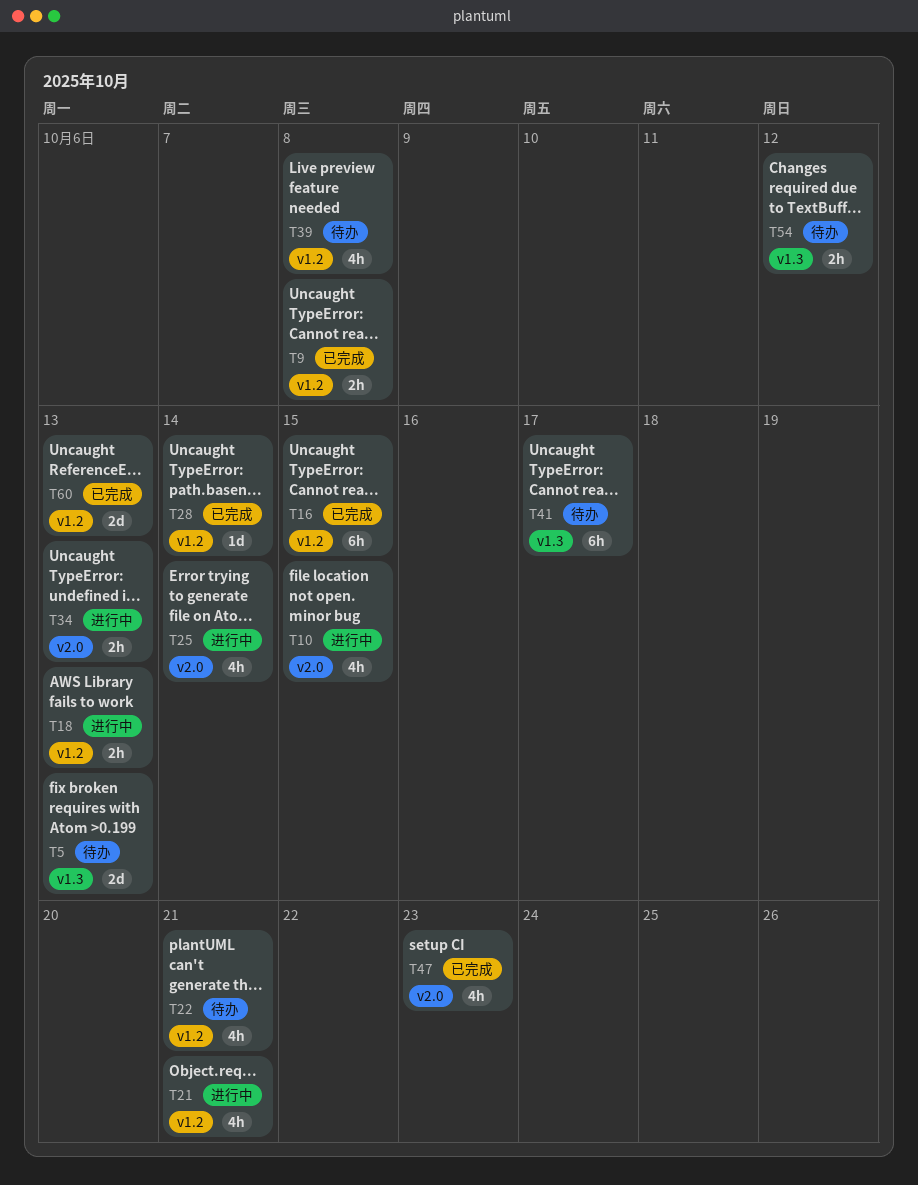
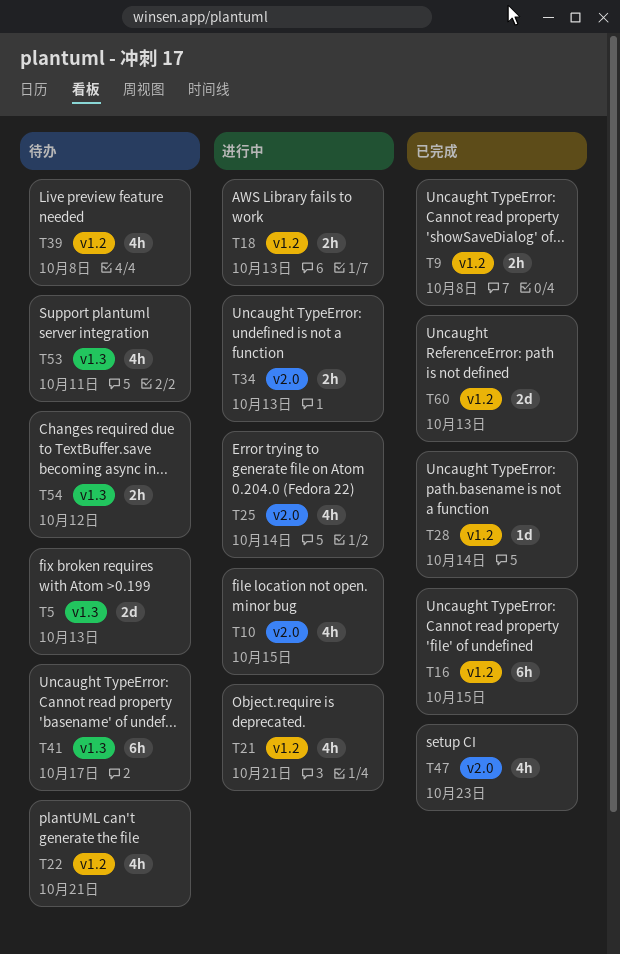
T53: none -> present

